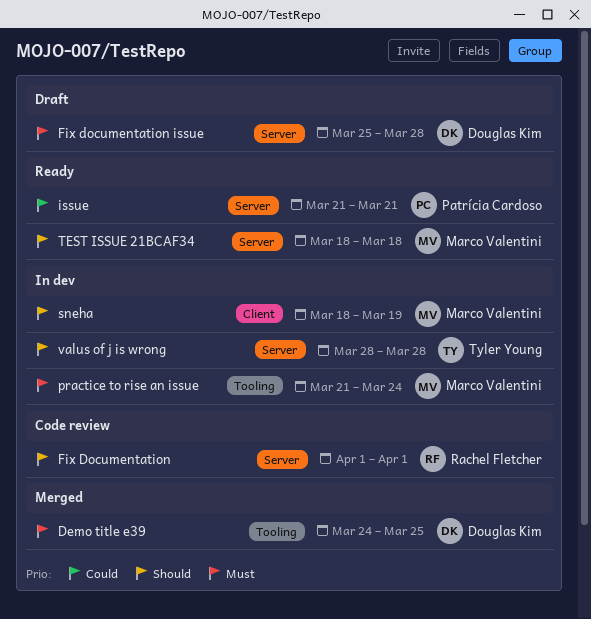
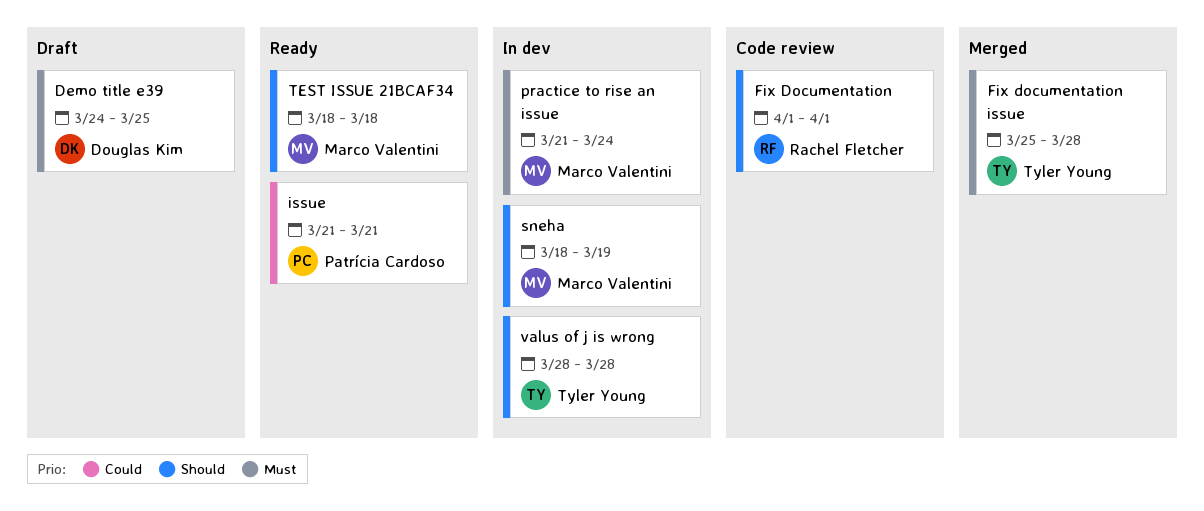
Demo title e39, status: Merged -> Draft
Fix documentation issue, status: Draft -> Merged
Fix documentation issue, owner: Douglas Kim -> Tyler Young

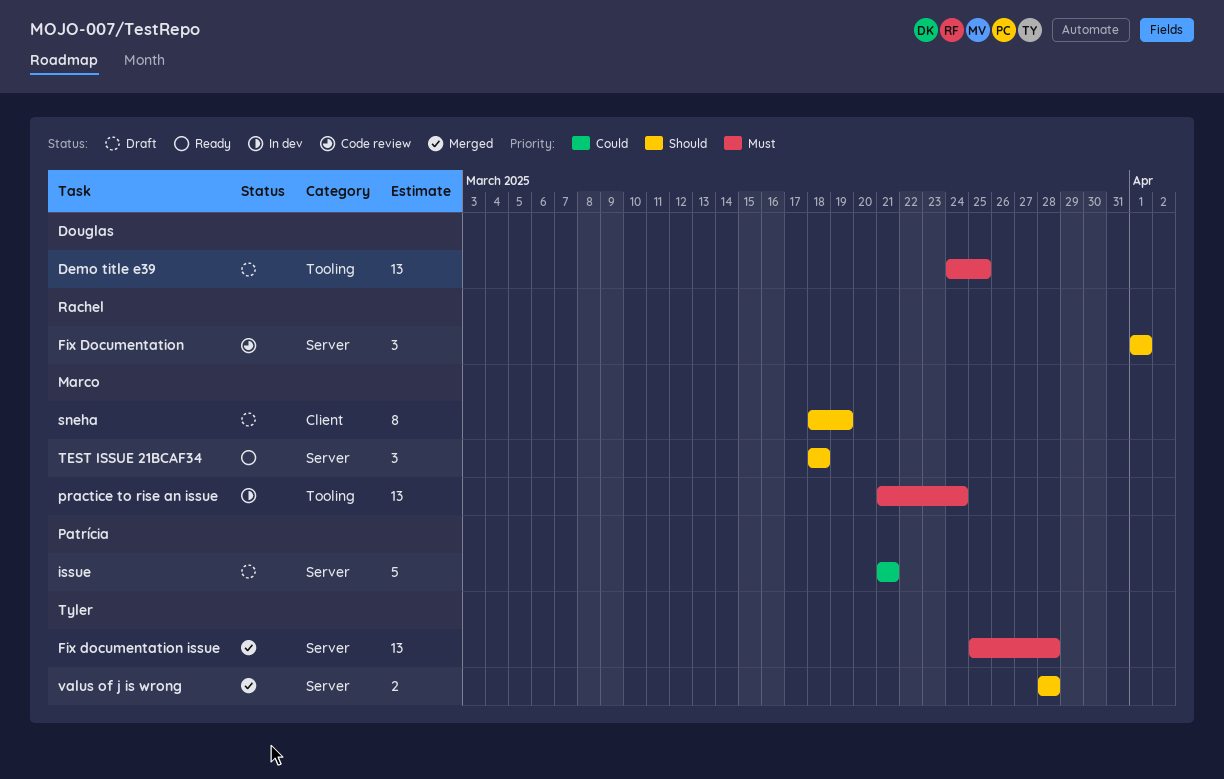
issue, status: Ready -> Draft
sneha, status: In dev -> Draft
valus of j is wrong, status: In dev -> Merged

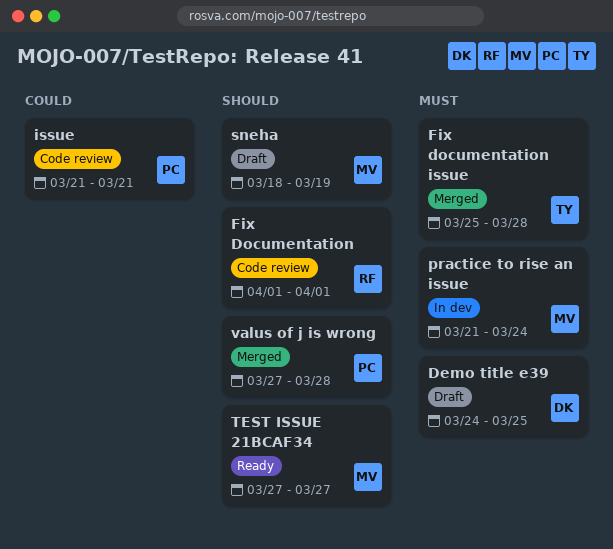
issue, status: Draft -> Code review
TEST ISSUE 21BCAF34, start: Mar 18 -> Mar 27
TEST ISSUE 21BCAF34, due: Mar 18 -> Mar 27
valus of j is wrong, owner: Tyler -> Patrícia
valus of j is wrong, start: Mar 28 -> Mar 27

